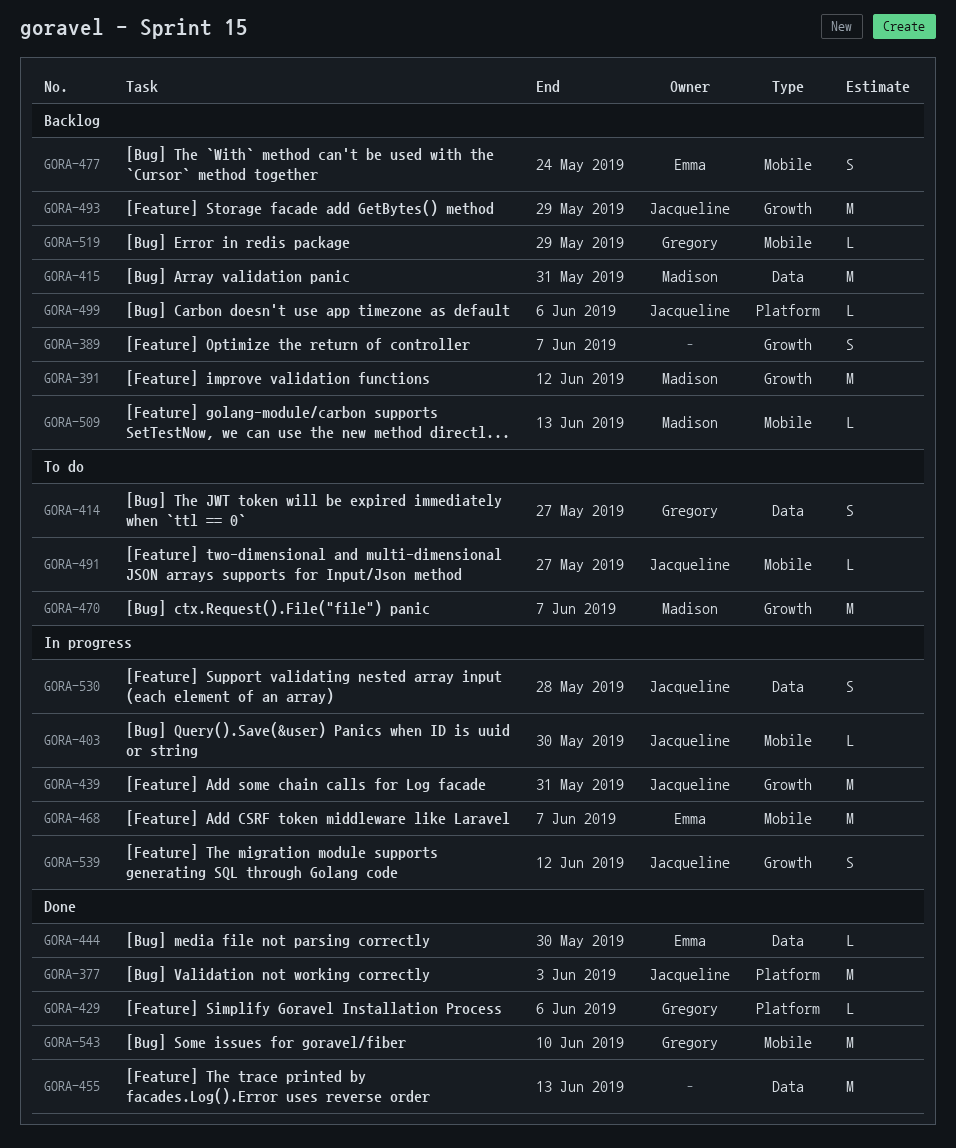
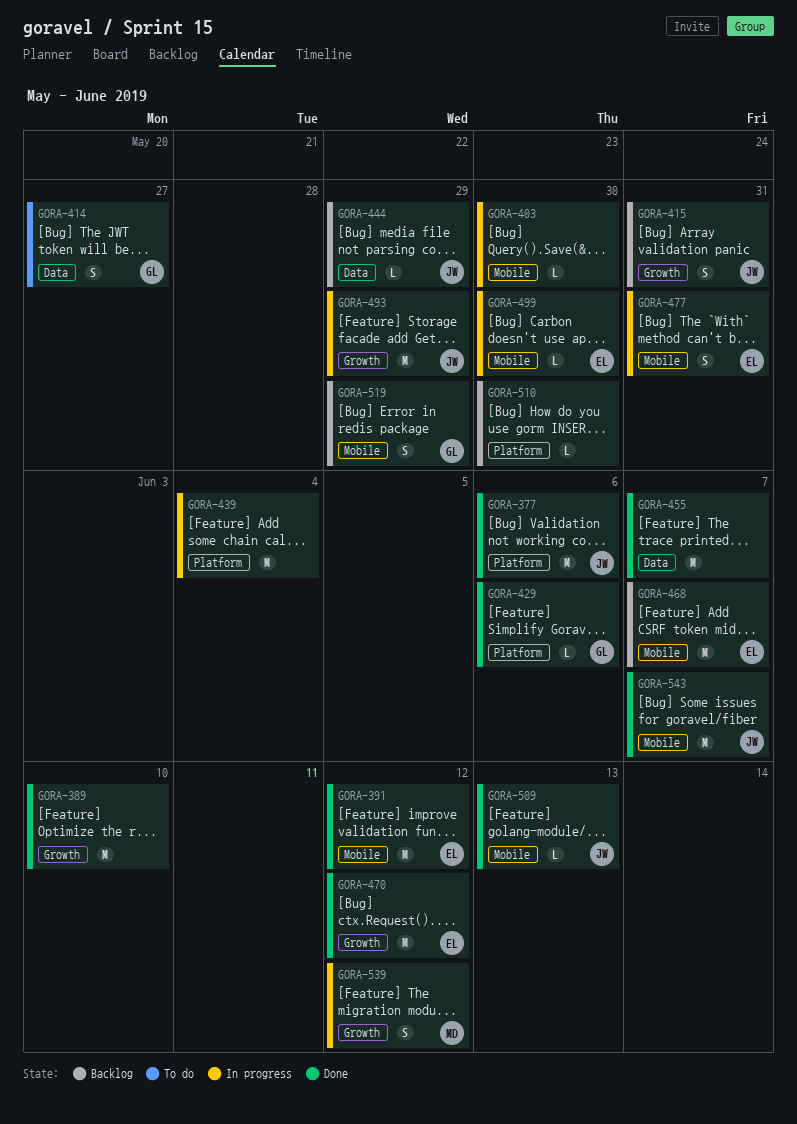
GORA-377, due: Jun 3 -> Jun 6
GORA-389, status: Backlog -> Done
GORA-389, estimate: S -> M
GORA-389, due: Jun 7 -> Jun 10
GORA-391, status: Backlog -> Done
GORA-391, owner: Madison -> Emma
GORA-391, label: Growth -> Mobile
GORA-403, owner: Jacqueline -> none
GORA-415, owner: Madison -> Jacqueline
GORA-415, label: Data -> Growth
GORA-415, estimate: M -> S
GORA-439, owner: Jacqueline -> none
GORA-439, label: Growth -> Platform
GORA-439, due: May 31 -> Jun 4
GORA-444, status: Done -> Backlog
GORA-444, owner: Emma -> Jacqueline
GORA-444, due: May 30 -> May 29
GORA-455, due: Jun 13 -> Jun 7
GORA-468, status: In progress -> Backlog
GORA-470, status: To do -> Done
GORA-470, owner: Madison -> Emma
GORA-470, due: Jun 7 -> Jun 12
GORA-477, status: Backlog -> In progress
GORA-477, due: May 24 -> May 31
GORA-491: present -> none
GORA-493, status: Backlog -> In progress
GORA-499, status: Backlog -> In progress
GORA-499, owner: Jacqueline -> Emma
GORA-499, label: Platform -> Mobile
GORA-499, due: Jun 6 -> May 30
GORA-509, status: Backlog -> Done
GORA-509, owner: Madison -> Jacqueline
GORA-510: none -> present
GORA-519, estimate: L -> S
GORA-530: present -> none
GORA-539, owner: Jacqueline -> Madison
GORA-543, owner: Gregory -> Jacqueline
GORA-543, due: Jun 10 -> Jun 7

